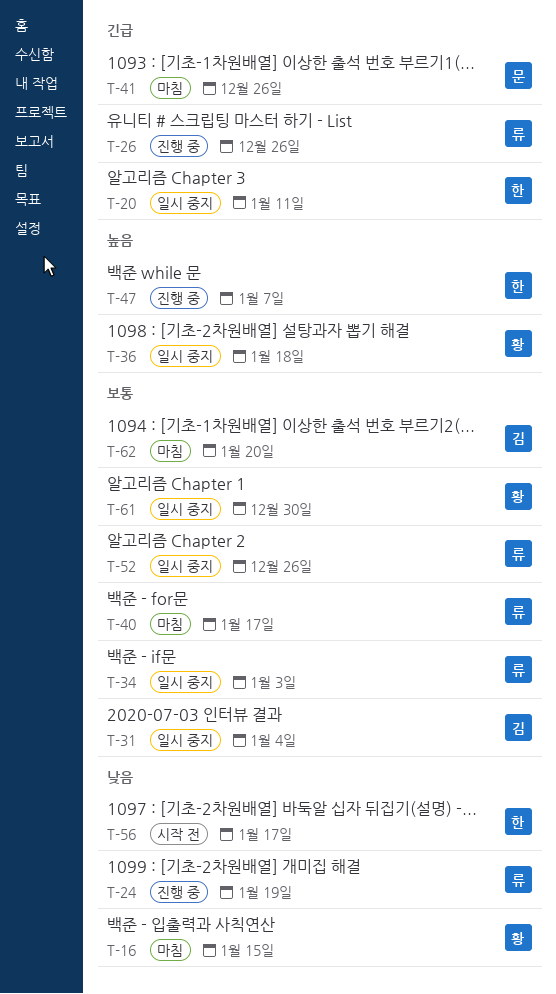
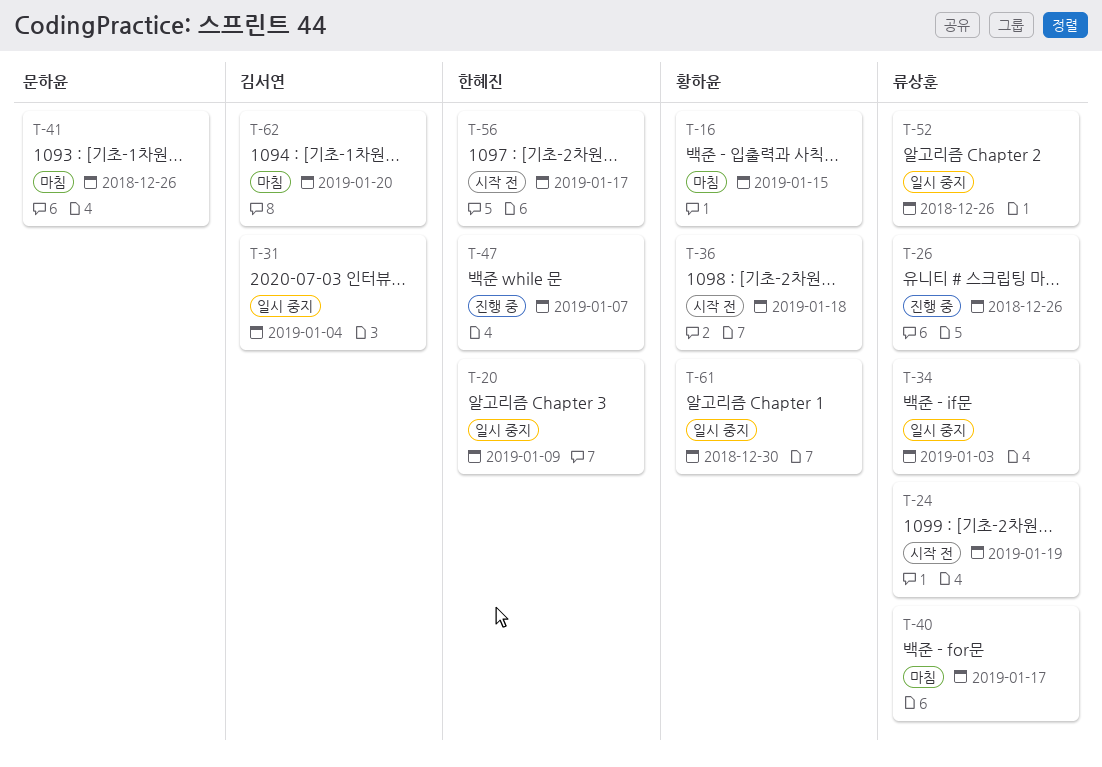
T-20, due: Jan 11 -> Jan 9
T-24, status: 진행 중 -> 시작 전
T-36, status: 일시 중지 -> 시작 전

